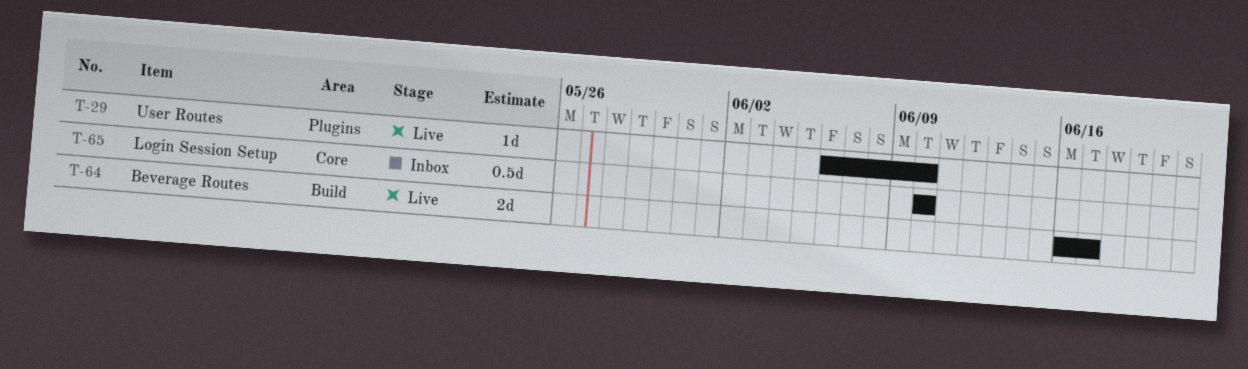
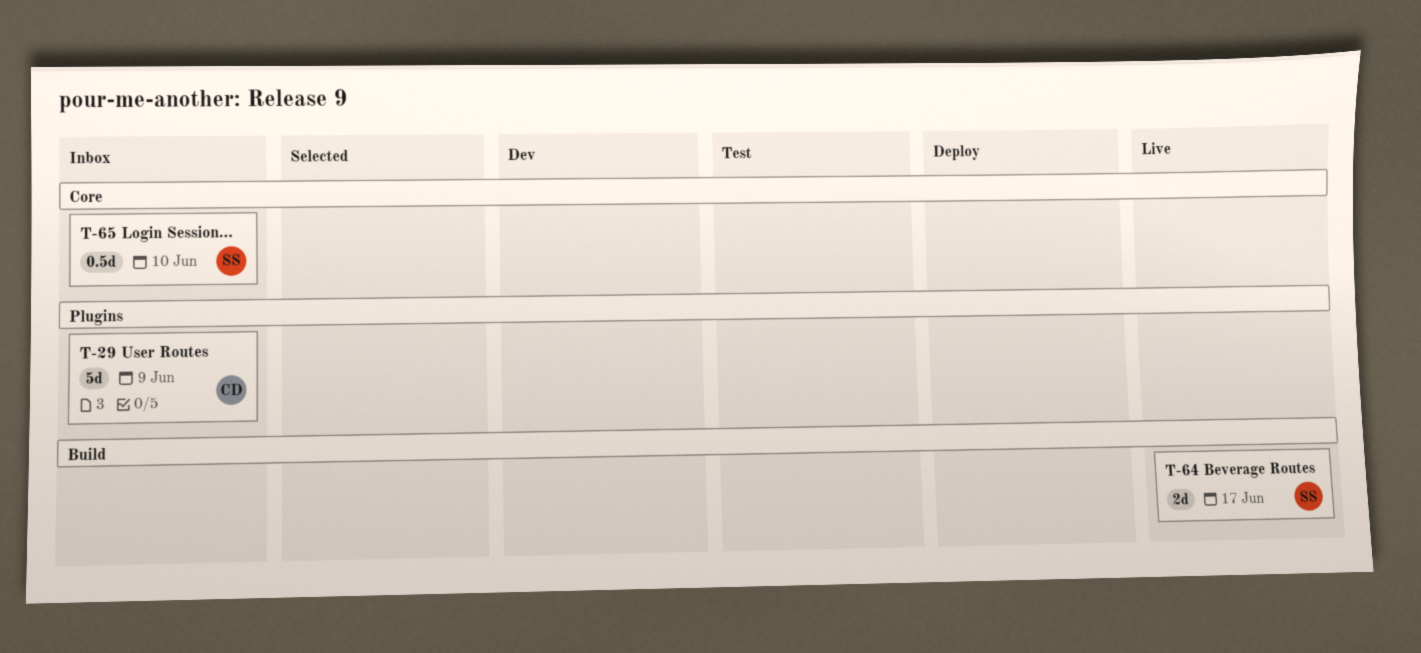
T-29, status: Live -> Inbox
T-29, estimate: 1d -> 5d
T-29, due: Jun 10 -> Jun 9

